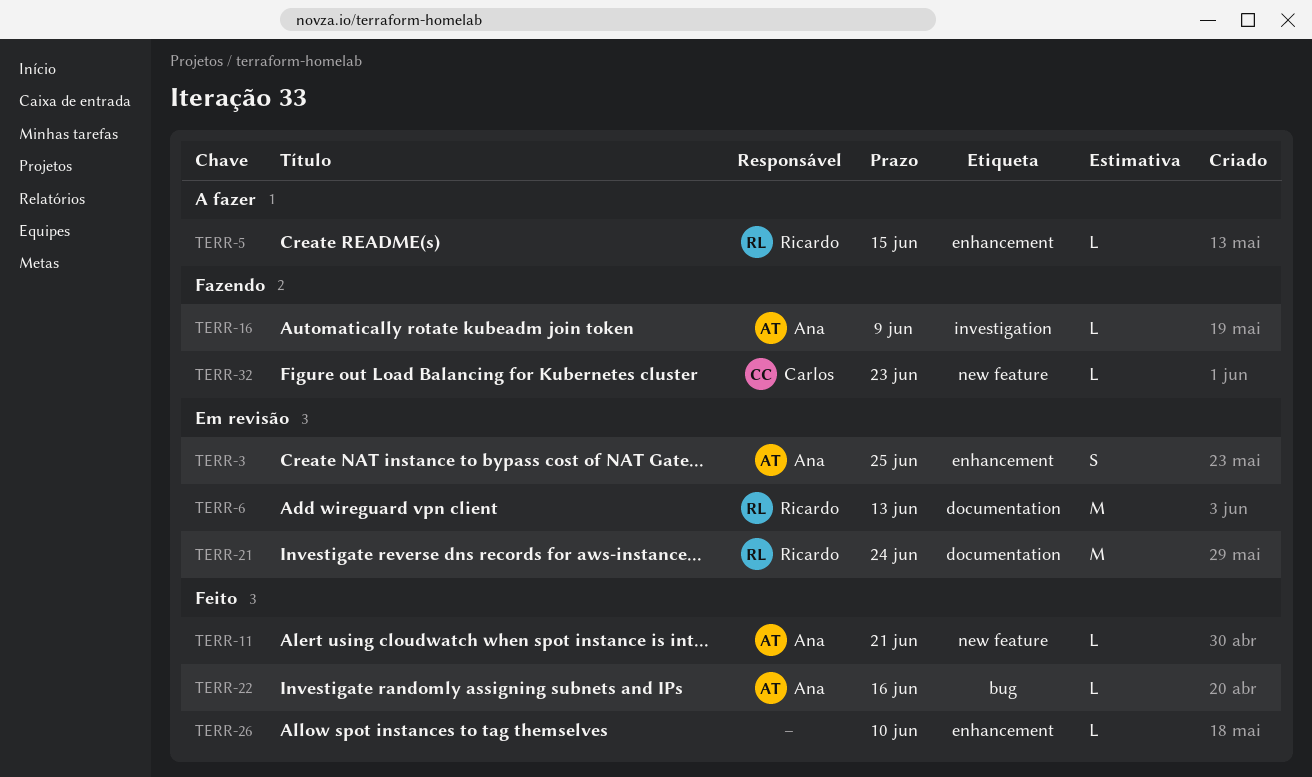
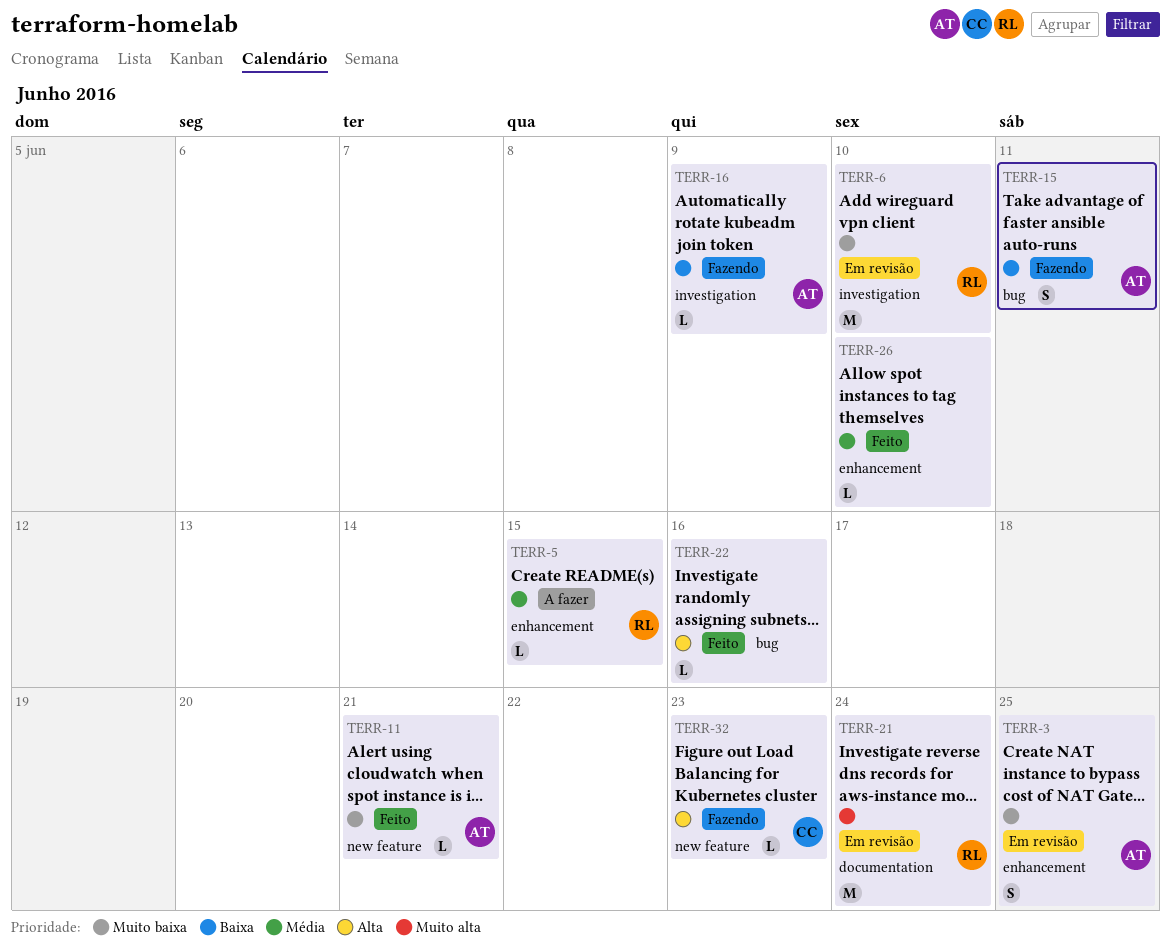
TERR-6, label: documentation -> investigation
TERR-6, due: Jun 13 -> Jun 10
TERR-15: none -> present
TERR-22, owner: Ana -> none

